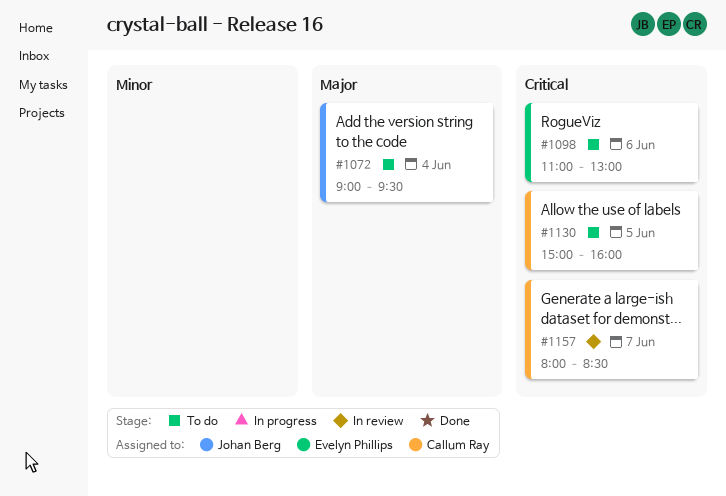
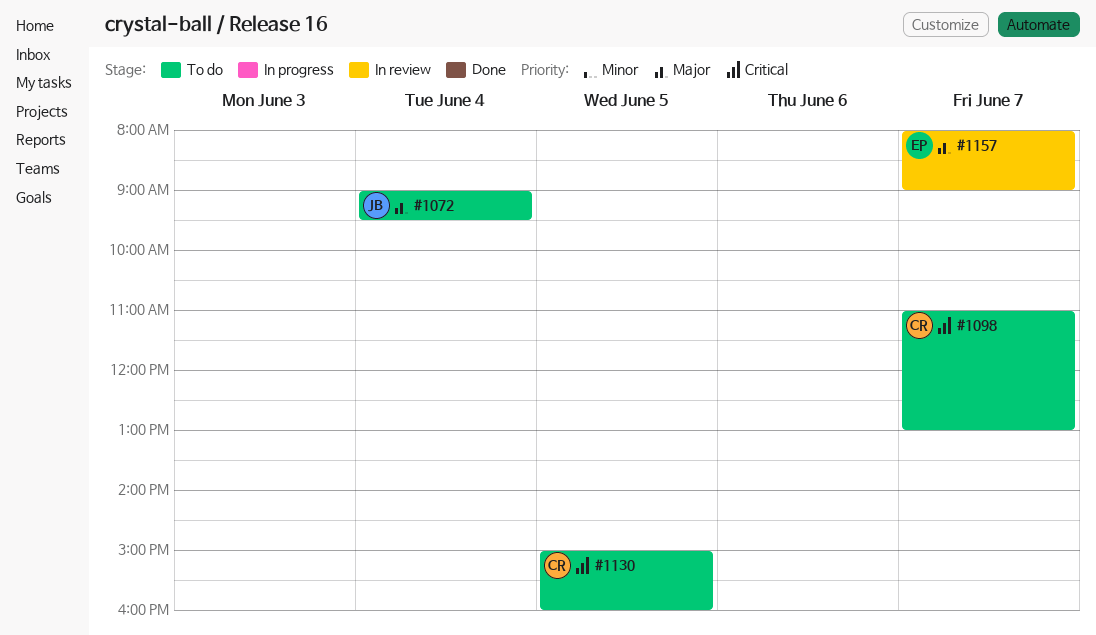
#1098, owner: Evelyn Phillips -> Callum Ray
#1098, day: Jun 6 -> Jun 7
#1157, owner: Callum Ray -> Evelyn Phillips
#1157, priority: Critical -> Major
#1157, ends: 08:30 -> 09:00

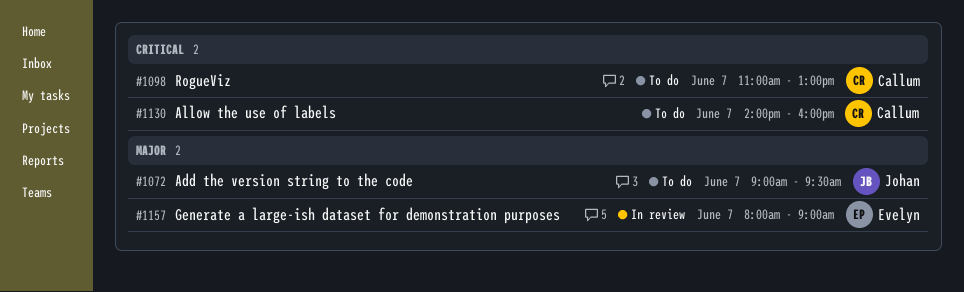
#1072, day: Jun 4 -> Jun 7
#1130, day: Jun 5 -> Jun 7
#1130, begins: 15:00 -> 14:00

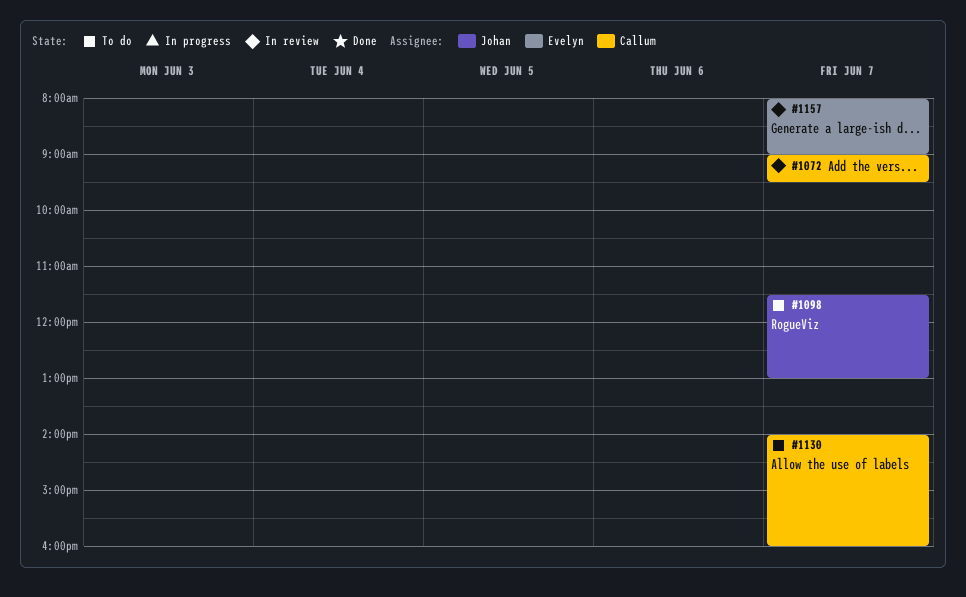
#1072, status: To do -> In review
#1072, owner: Johan -> Callum
#1098, owner: Callum -> Johan
#1098, begins: 11:00 -> 11:30

